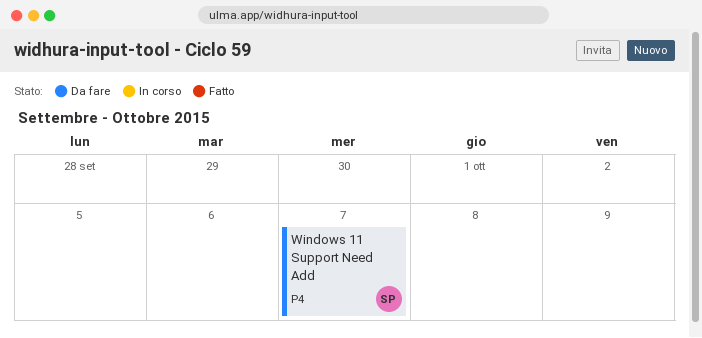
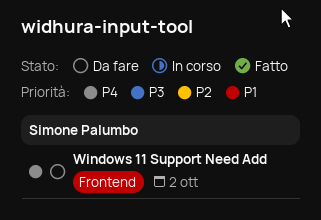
Windows 11 Support Need Add, due: Oct 7 -> Oct 2

